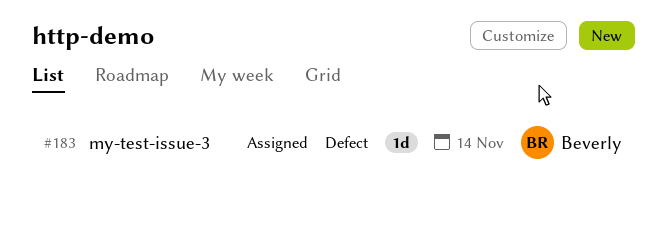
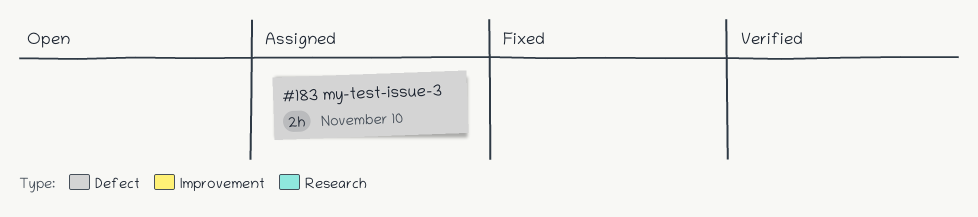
#183, estimate: 1d -> 2h
#183, due: Nov 14 -> Nov 10

